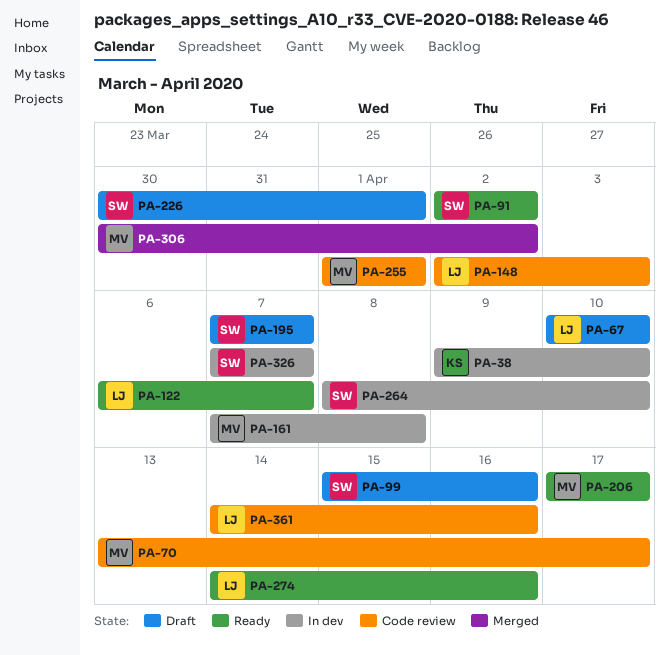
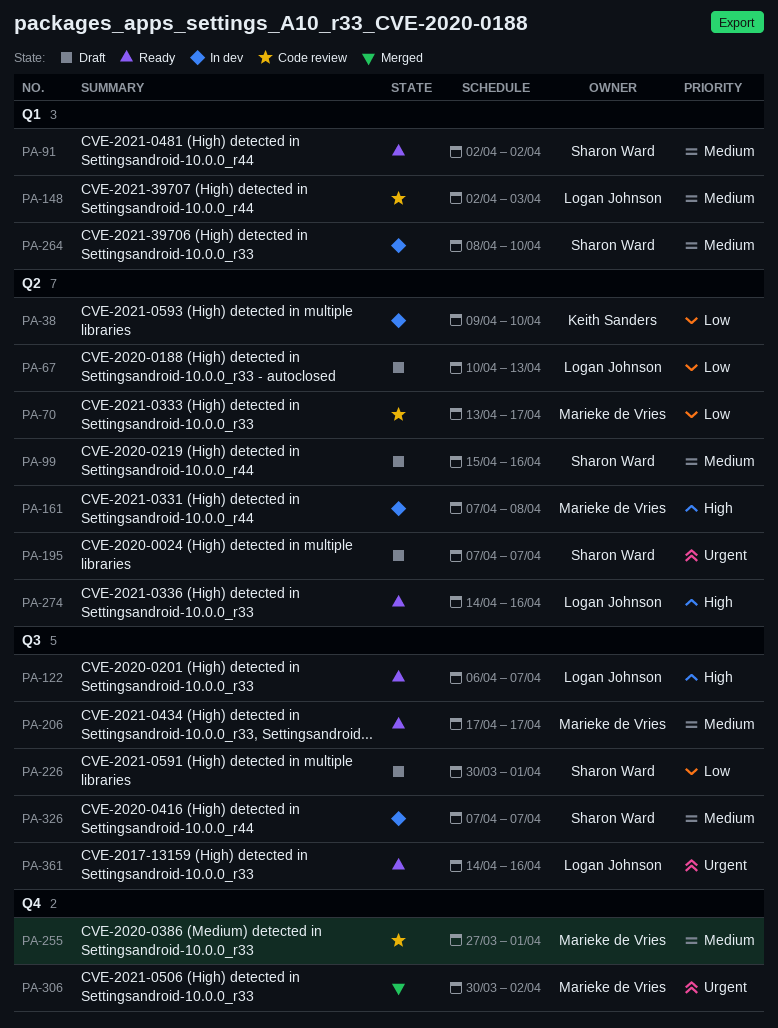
PA-67, due: Apr 10 -> Apr 13
PA-255, start: Apr 1 -> Mar 27
PA-361, status: Code review -> Ready

